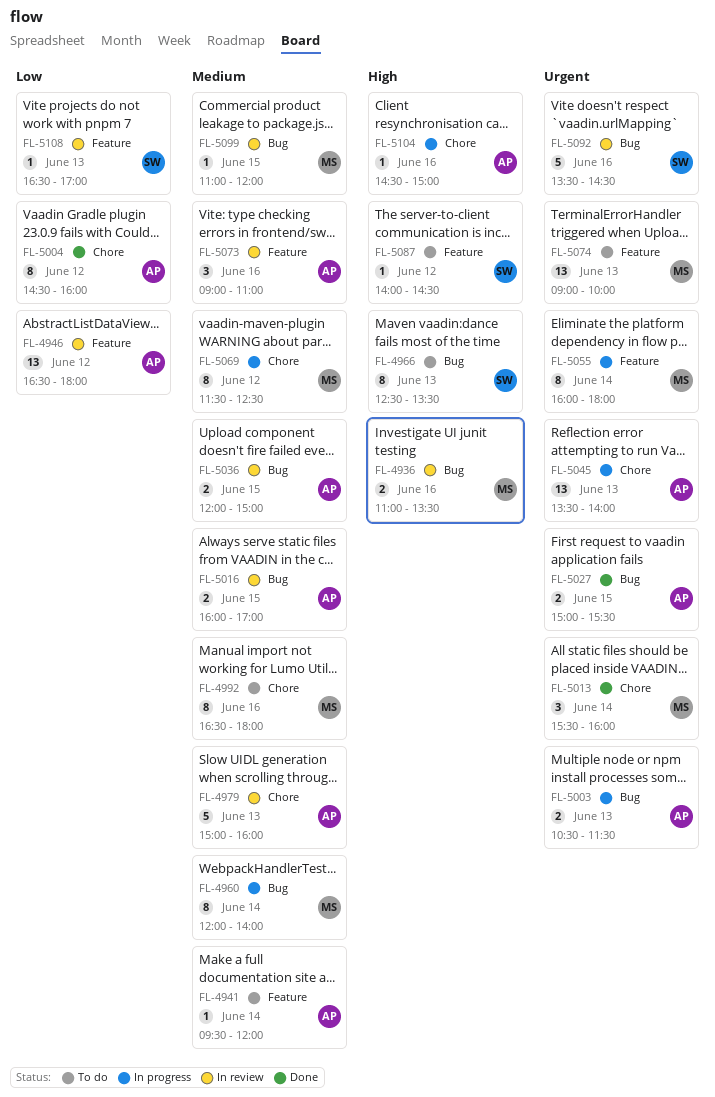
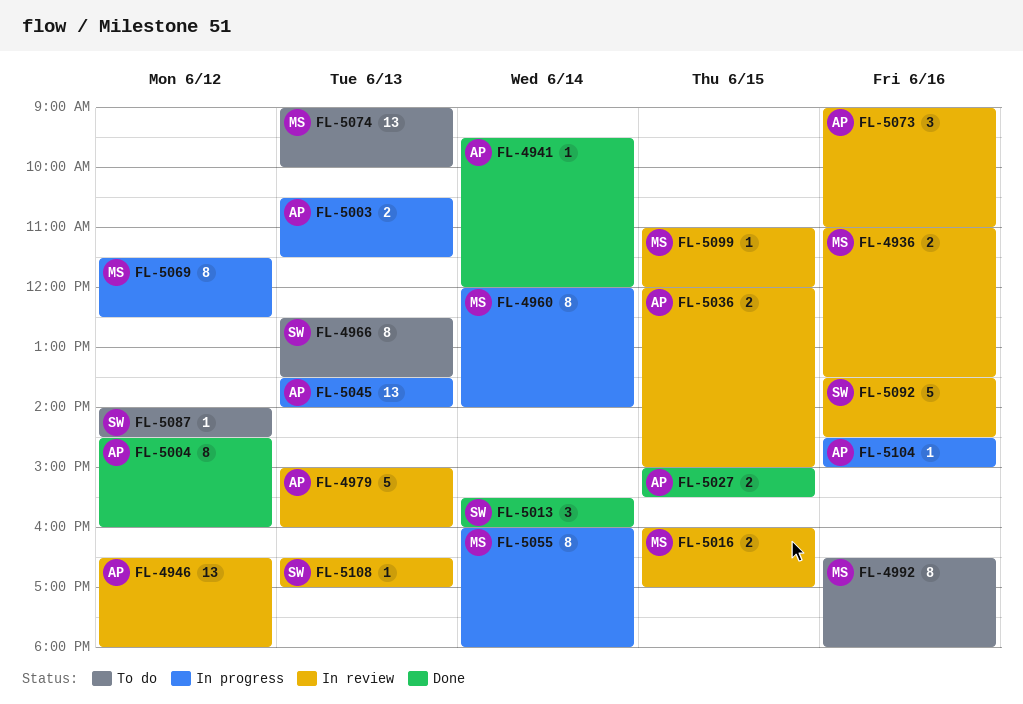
FL-4941, status: To do -> Done
FL-5013, owner: MS -> SW
FL-5016, owner: AP -> MS

